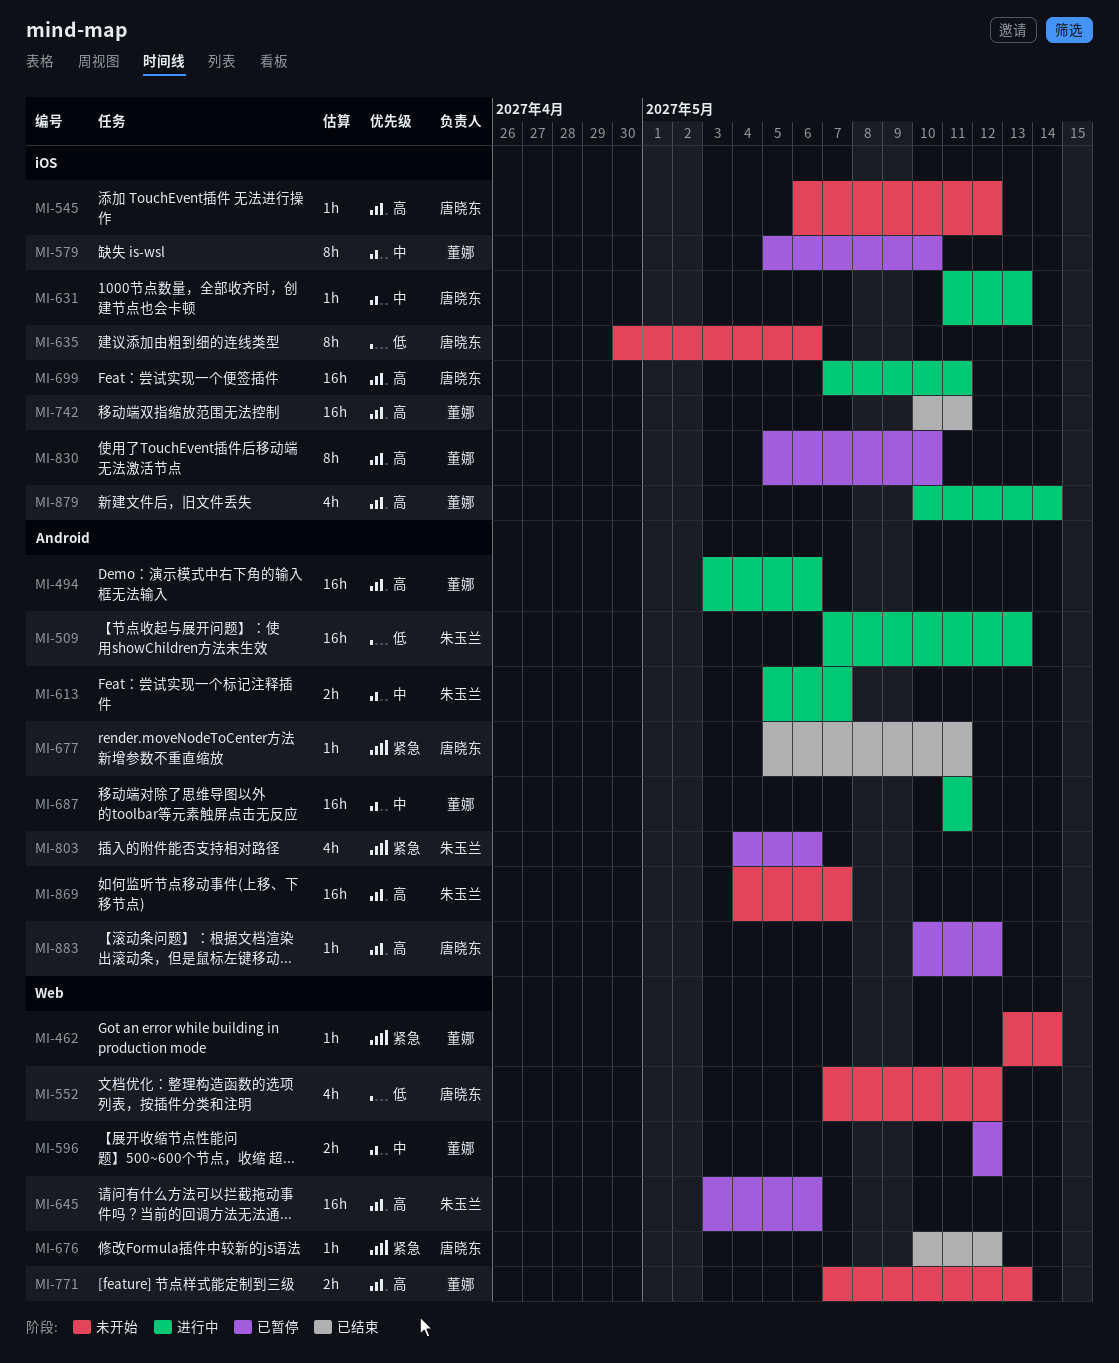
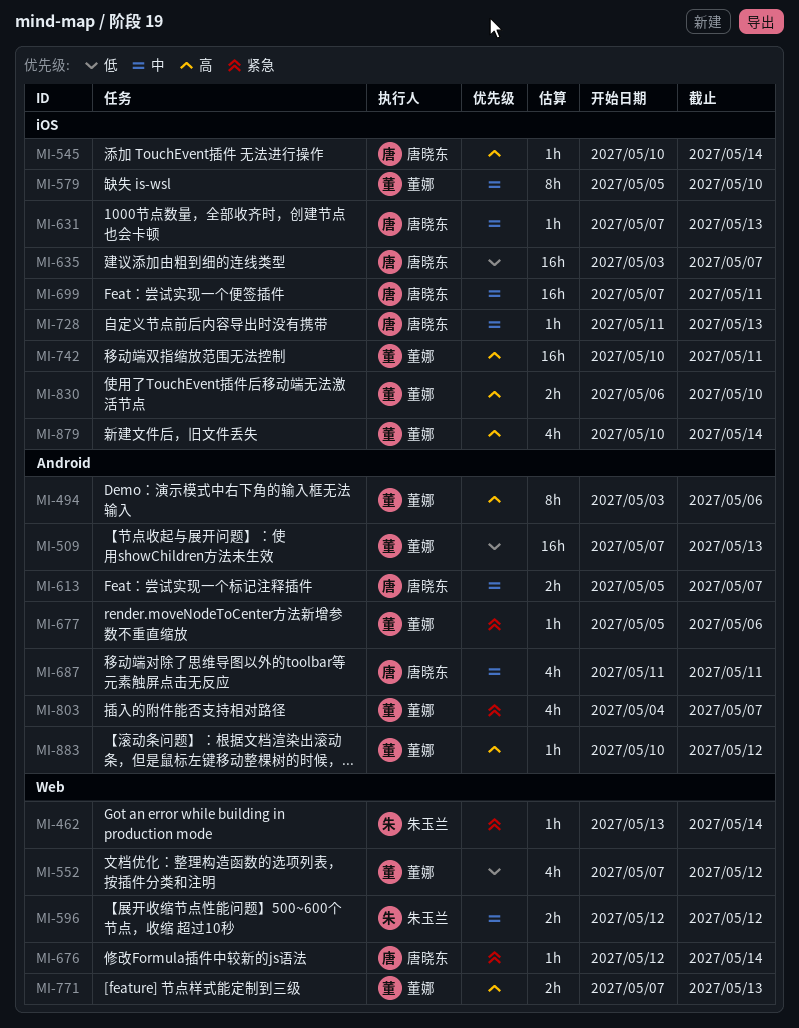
MI-462, owner: 董娜 -> 朱玉兰
MI-494, estimate: 16h -> 8h
MI-509, owner: 朱玉兰 -> 董娜
MI-545, start: May 6 -> May 10
MI-545, due: May 12 -> May 14
MI-552, owner: 唐晓东 -> 董娜
MI-596, owner: 董娜 -> 朱玉兰
MI-613, owner: 朱玉兰 -> 唐晓东
MI-631, start: May 11 -> May 7
MI-635, estimate: 8h -> 16h
MI-635, start: Apr 30 -> May 3
MI-635, due: May 6 -> May 7
MI-645: present -> none
MI-676, start: May 10 -> May 12
MI-676, due: May 12 -> May 14
MI-677, owner: 唐晓东 -> 董娜
MI-677, due: May 11 -> May 6
MI-687, owner: 董娜 -> 唐晓东
MI-687, estimate: 16h -> 4h
MI-699, priority: 高 -> 中
MI-728: none -> present
MI-803, owner: 朱玉兰 -> 董娜
MI-803, due: May 6 -> May 7
MI-830, estimate: 8h -> 2h
MI-830, start: May 5 -> May 6
MI-869: present -> none
MI-883, owner: 唐晓东 -> 董娜

